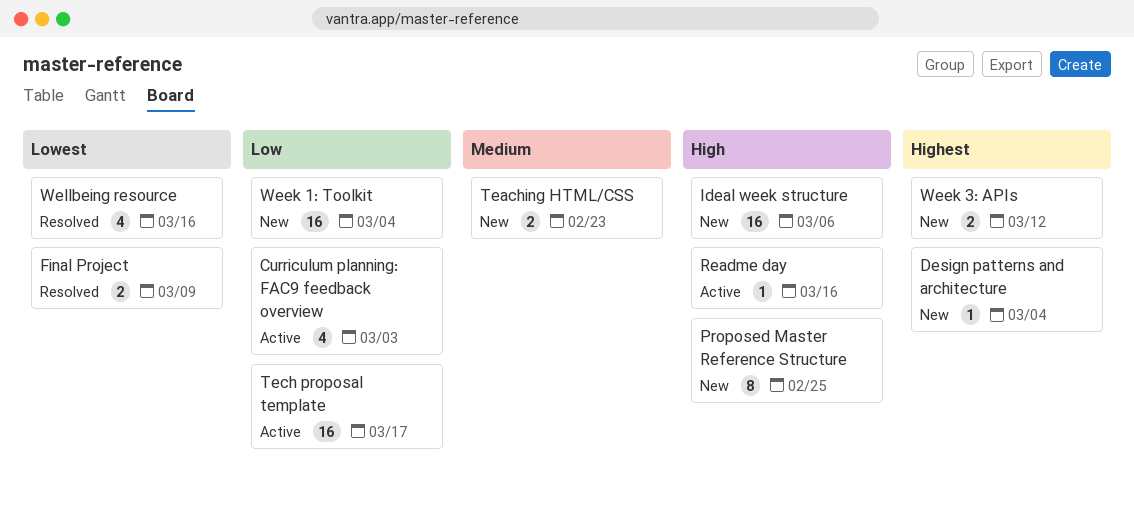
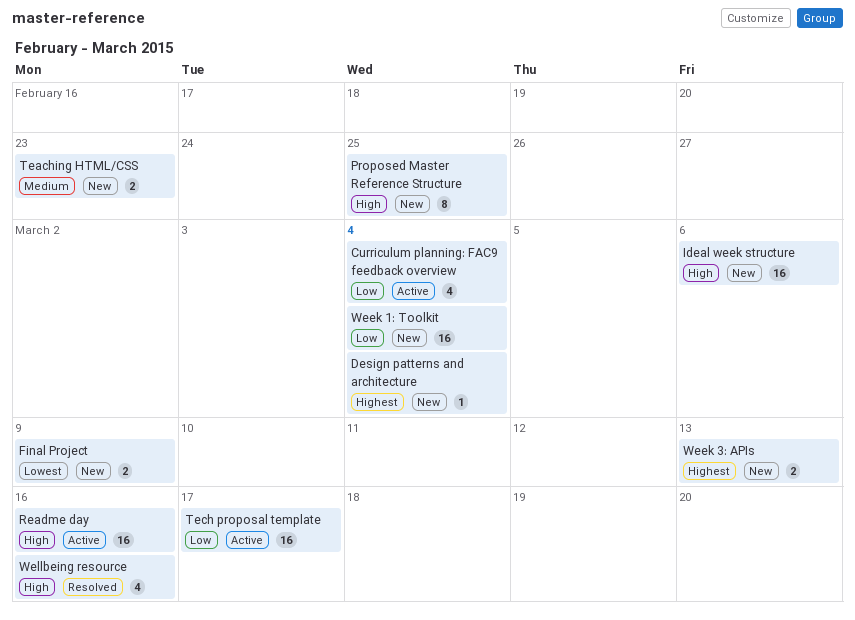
Curriculum planning: FAC9 feedback overview, due: Mar 3 -> Mar 4
Final Project, status: Resolved -> New
Readme day, estimate: 1 -> 16
Week 3: APIs, due: Mar 12 -> Mar 13
Wellbeing resource, priority: Lowest -> High

